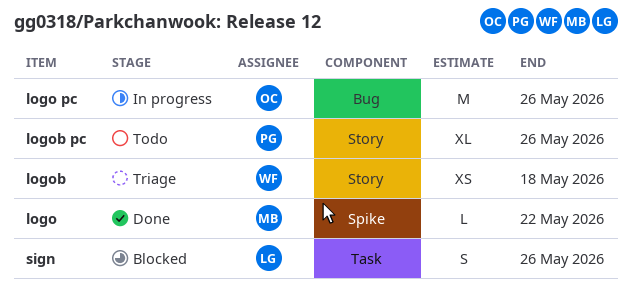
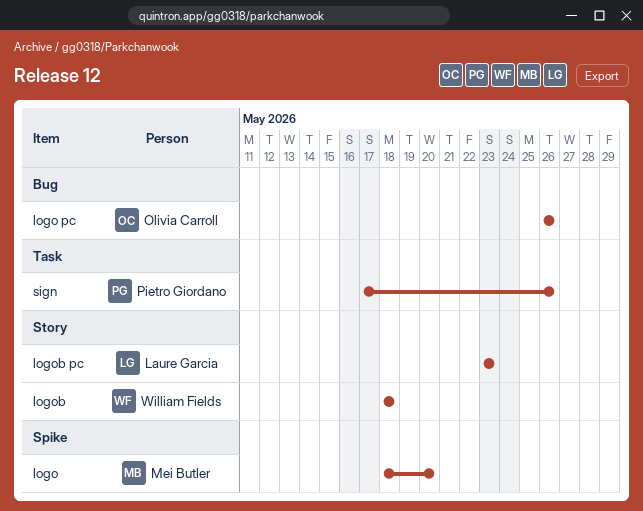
logo, due: May 22 -> May 20
logob pc, owner: Pietro Giordano -> Laure Garcia
logob pc, due: May 26 -> May 23
sign, owner: Laure Garcia -> Pietro Giordano

